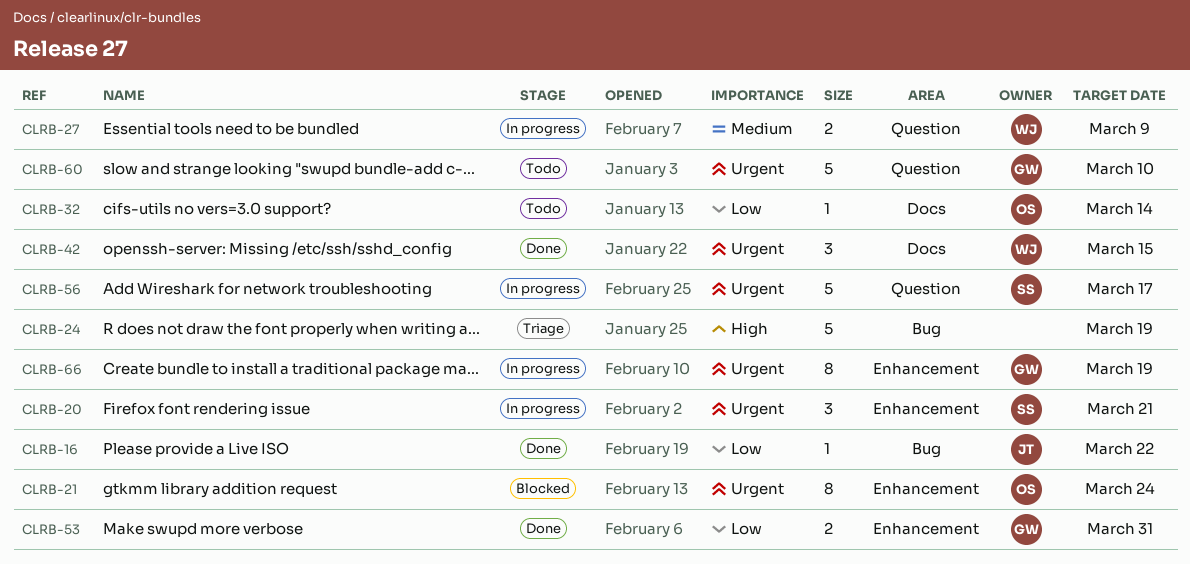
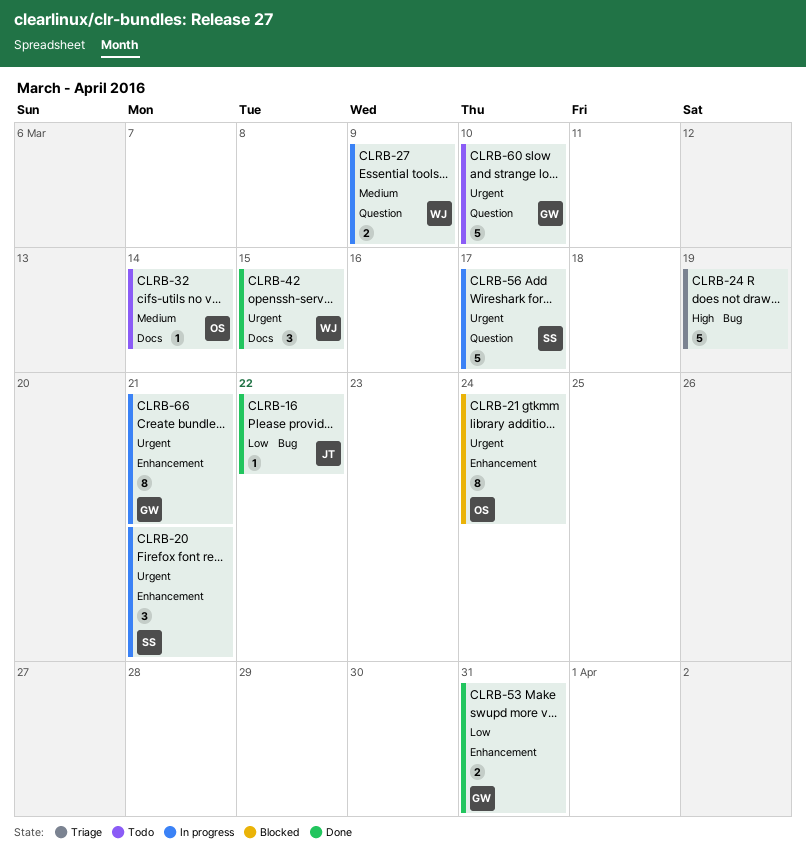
CLRB-32, priority: Low -> Medium
CLRB-66, due: Mar 19 -> Mar 21

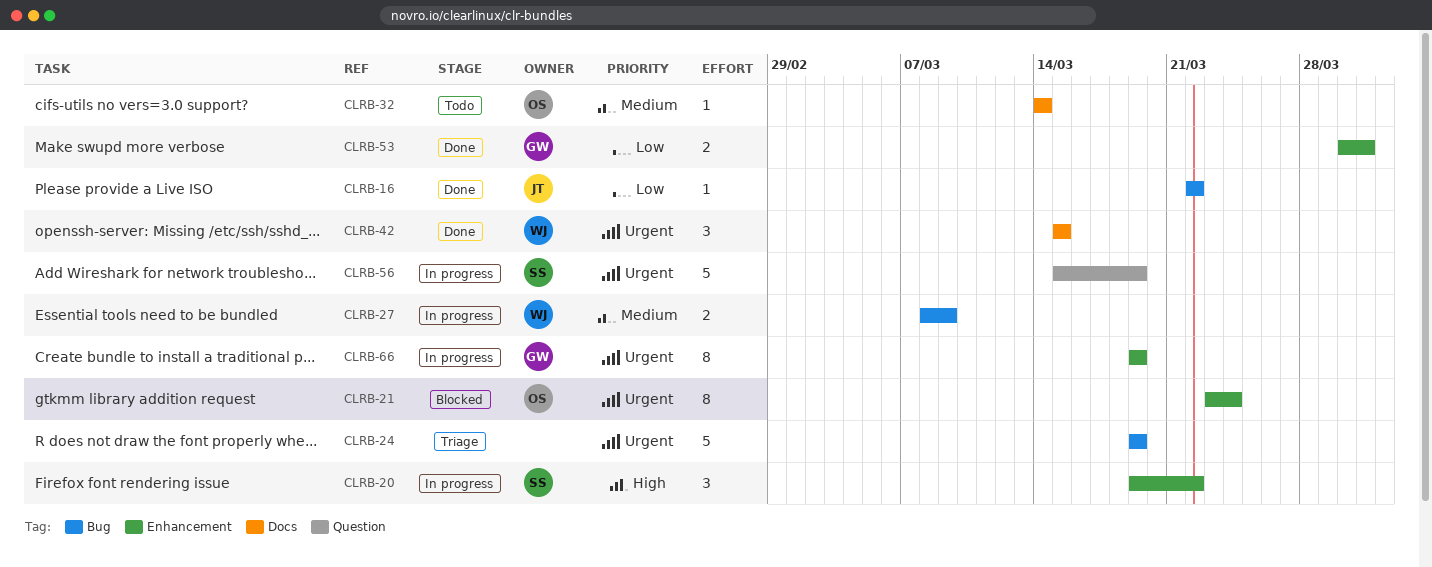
CLRB-20, priority: Urgent -> High
CLRB-20, due: Mar 21 -> Mar 22
CLRB-24, priority: High -> Urgent
CLRB-27, label: Question -> Bug
CLRB-56, due: Mar 17 -> Mar 19
CLRB-60: present -> none
CLRB-66, due: Mar 21 -> Mar 19

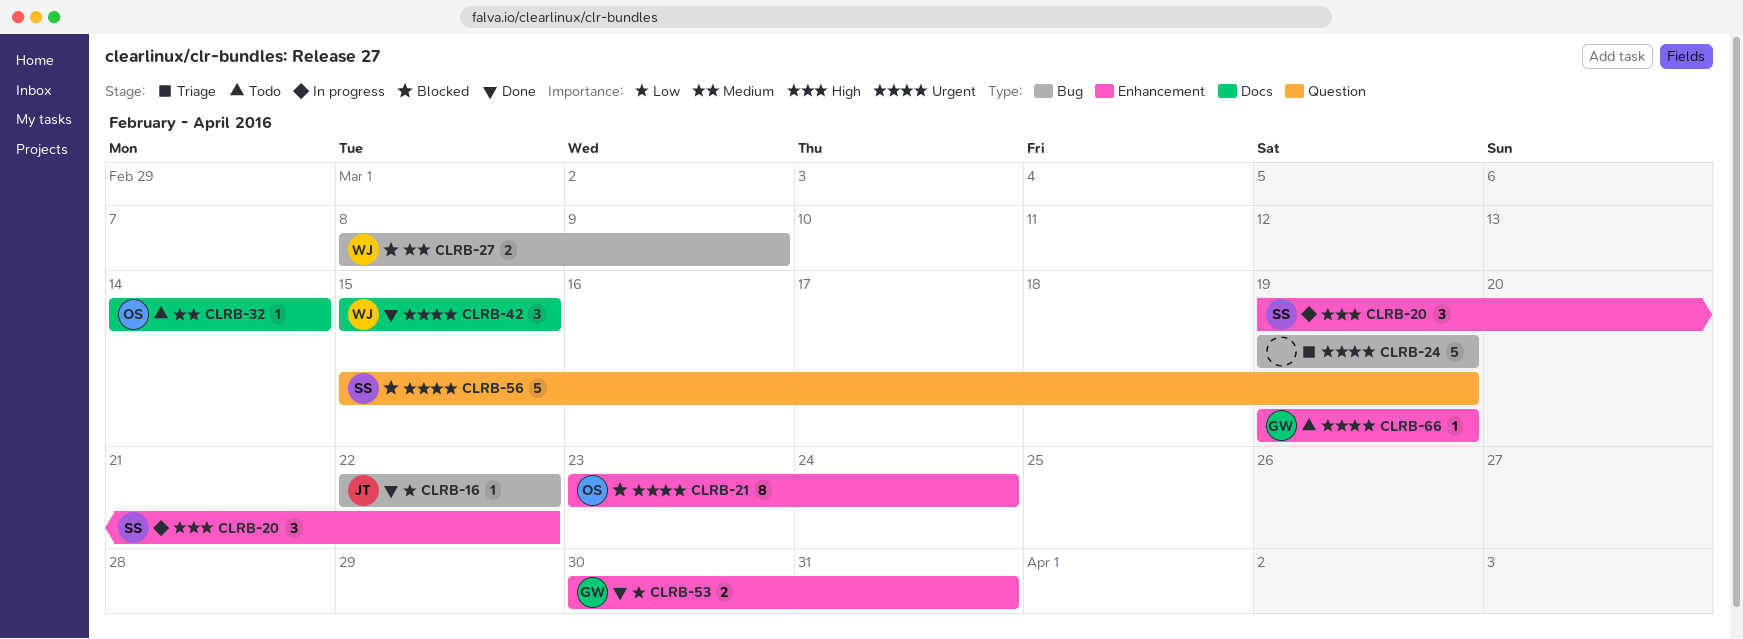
CLRB-27, status: In progress -> Blocked
CLRB-56, status: In progress -> Blocked
CLRB-66, status: In progress -> Todo
CLRB-66, estimate: 8 -> 1

